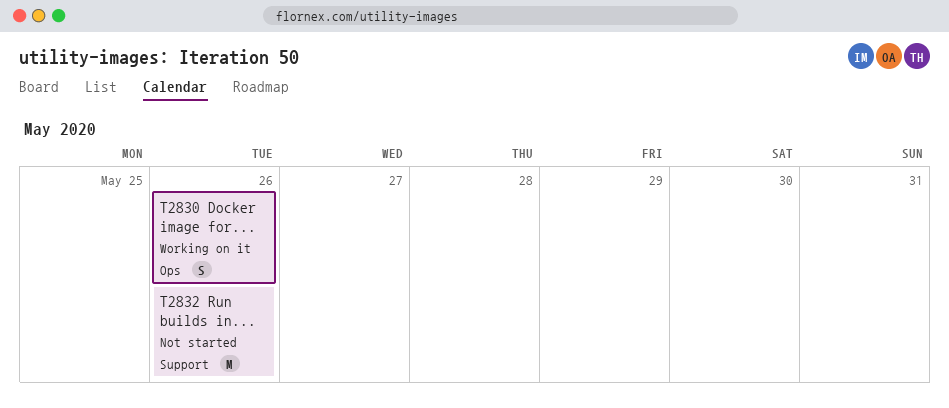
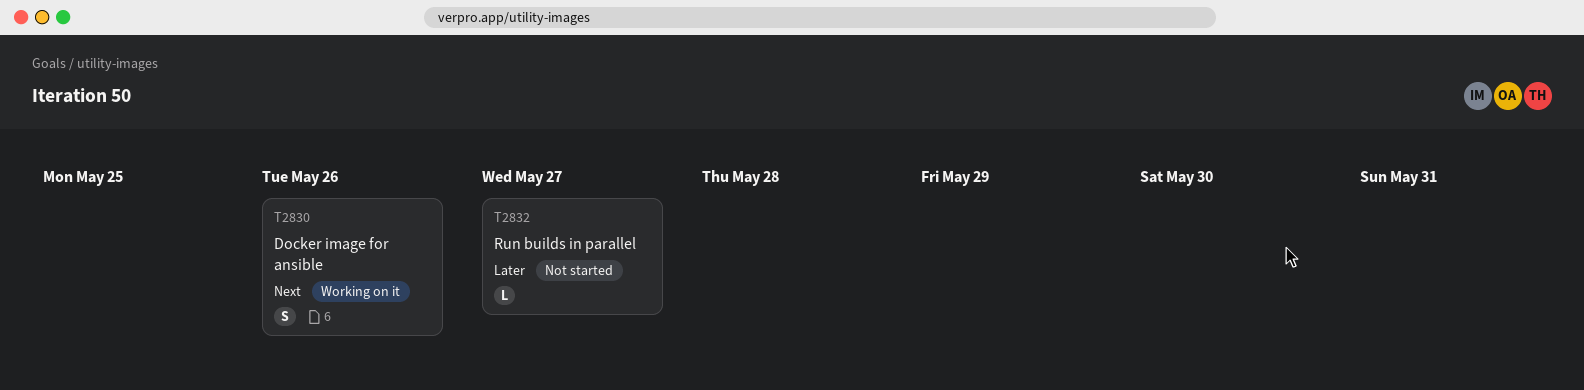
T2832, estimate: M -> L
T2832, due: May 26 -> May 27

